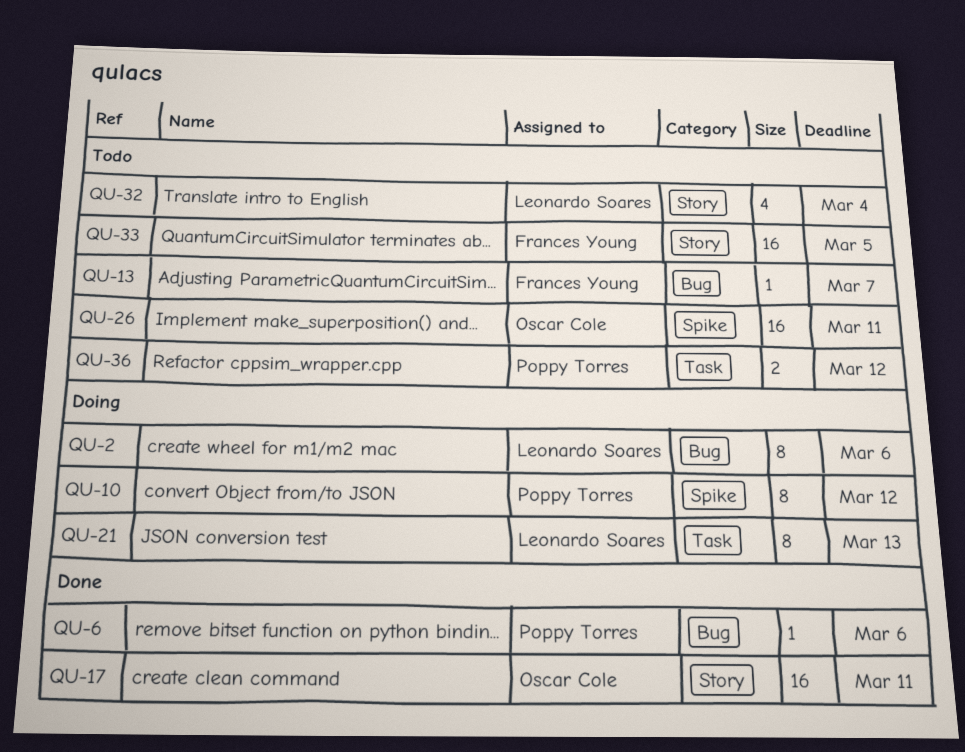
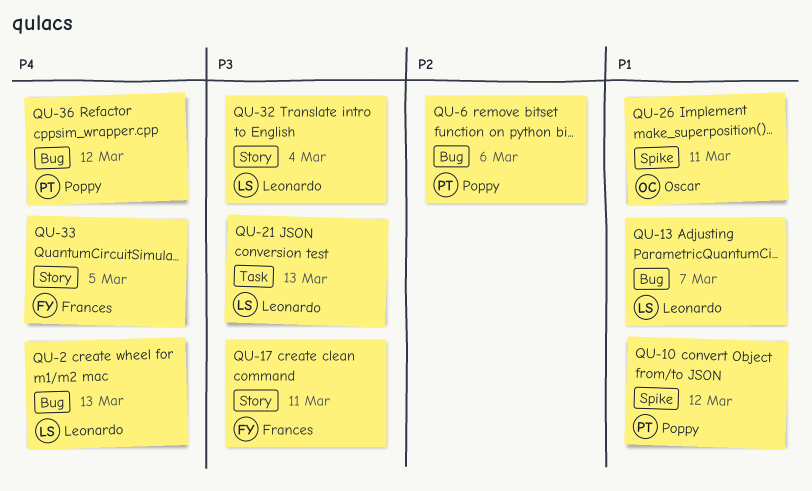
QU-2, due: Mar 6 -> Mar 13
QU-13, owner: Frances Young -> Leonardo Soares
QU-17, owner: Oscar Cole -> Frances Young
QU-36, label: Task -> Bug

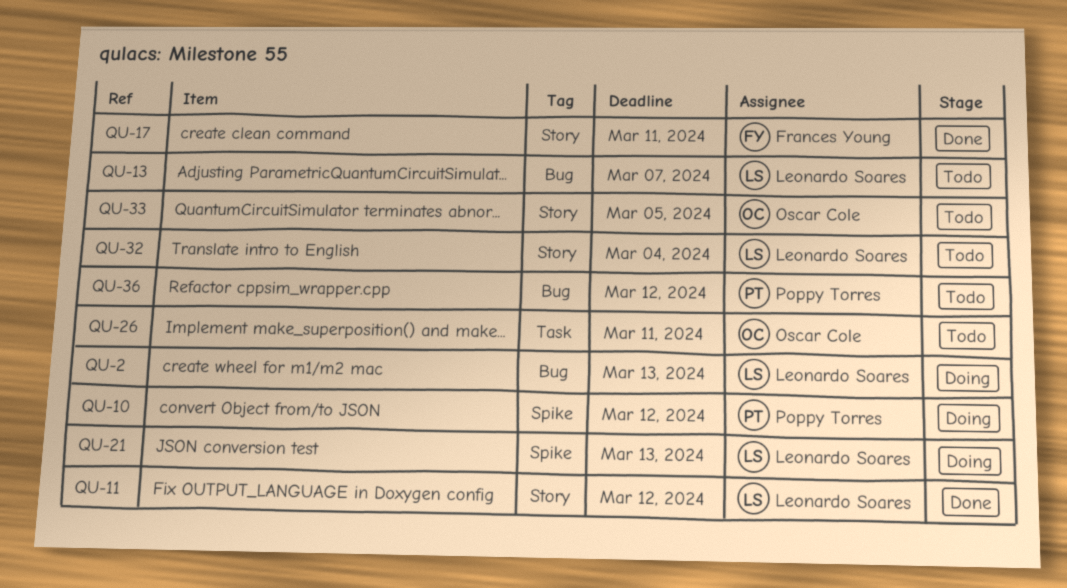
QU-6: present -> none
QU-11: none -> present
QU-21, label: Task -> Spike
QU-26, label: Spike -> Task
QU-33, owner: Frances Young -> Oscar Cole

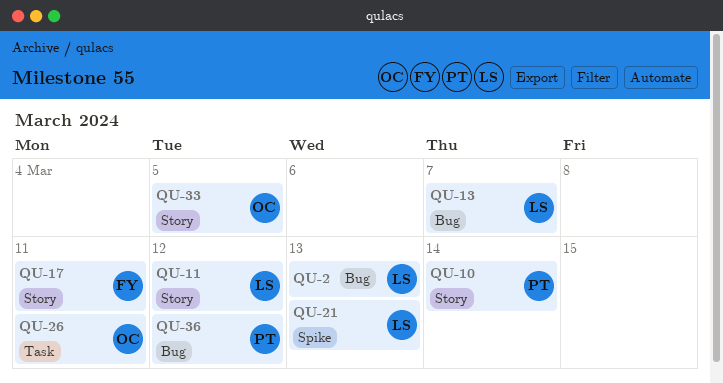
QU-10, label: Spike -> Story
QU-10, due: Mar 12 -> Mar 14
QU-32: present -> none

